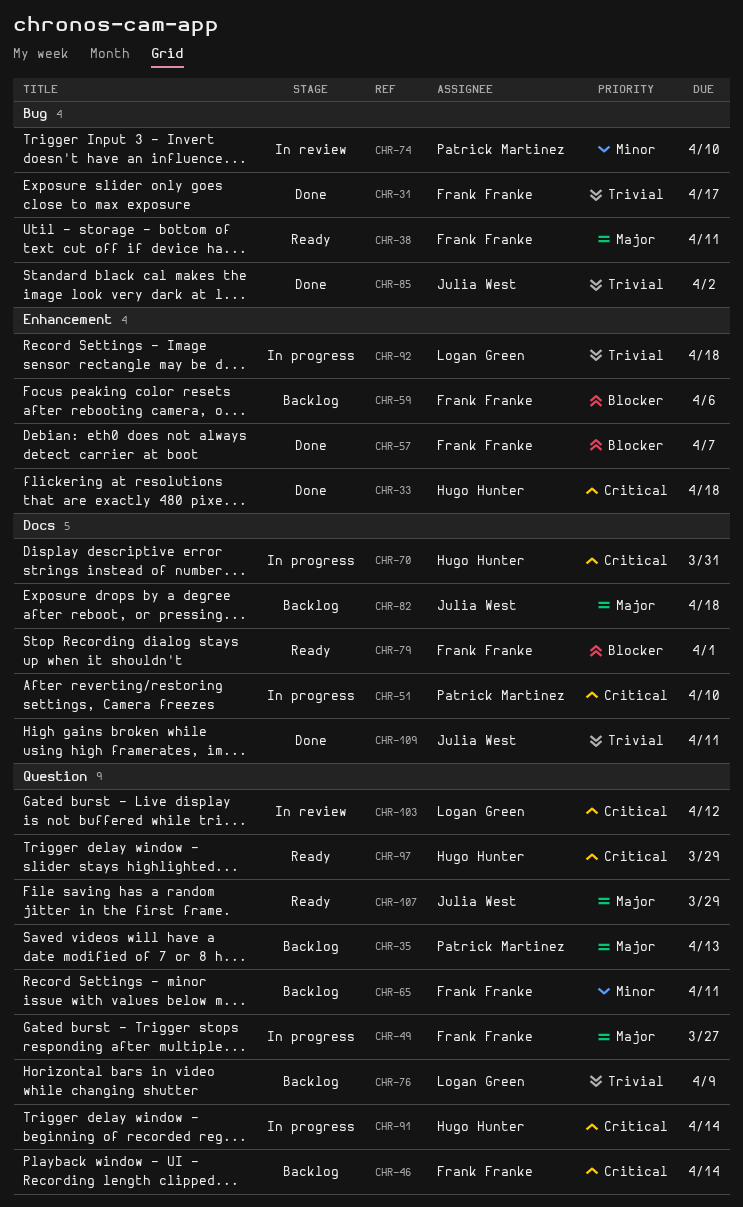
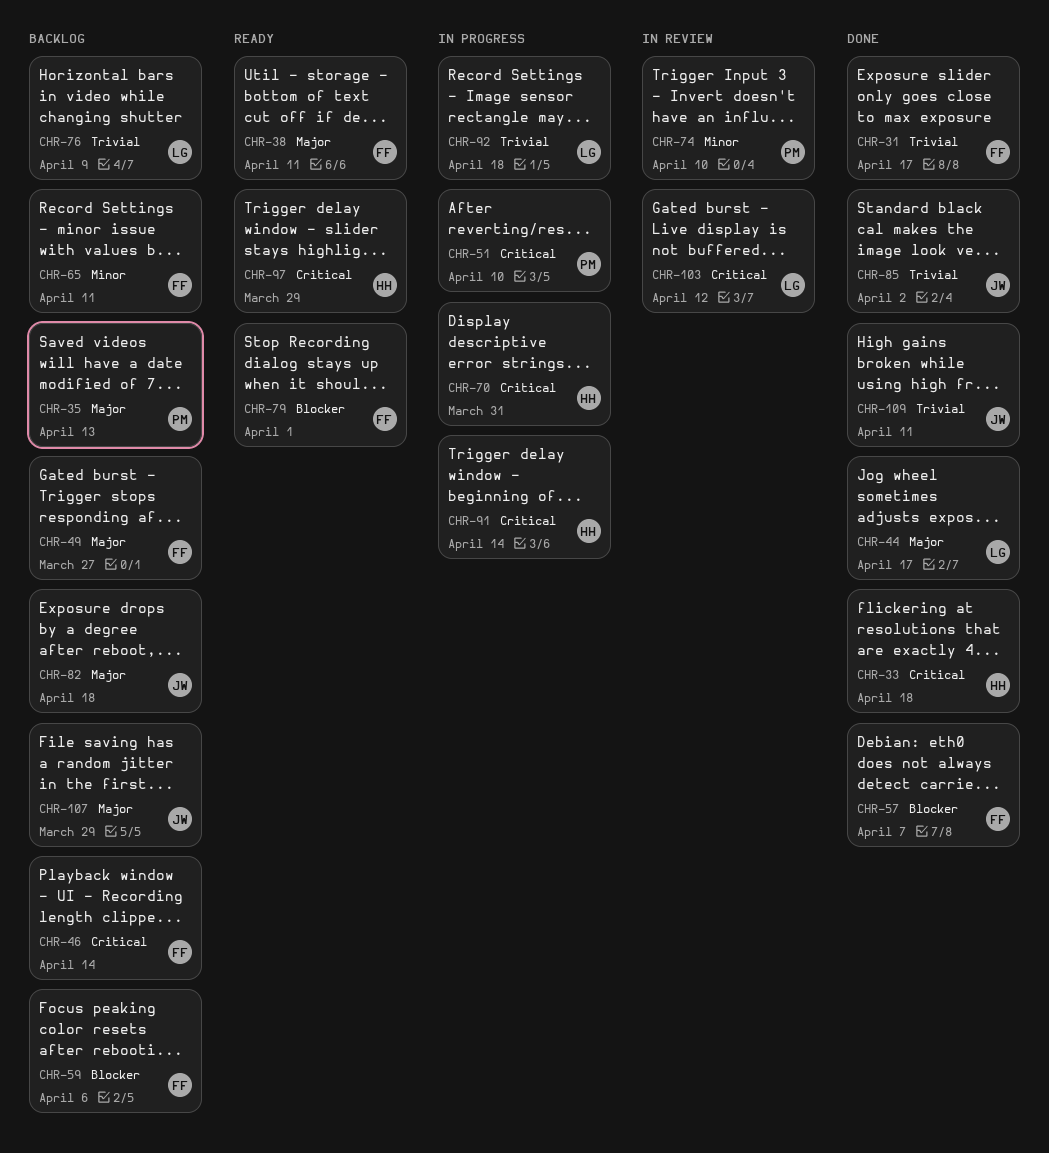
CHR-44: none -> present
CHR-49, status: In progress -> Backlog
CHR-107, status: Ready -> Backlog

